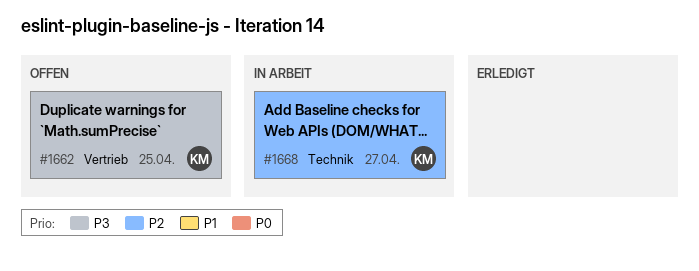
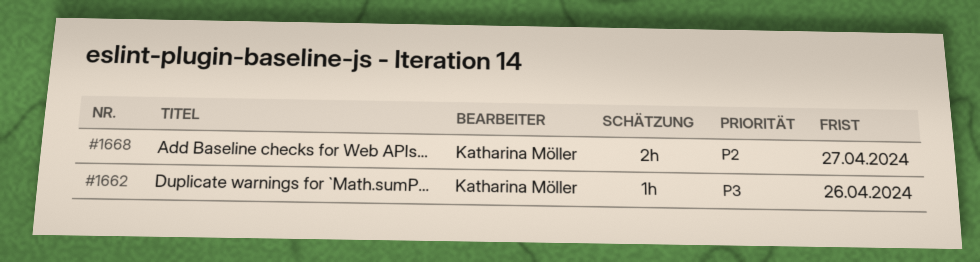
#1662, due: Apr 25 -> Apr 26

